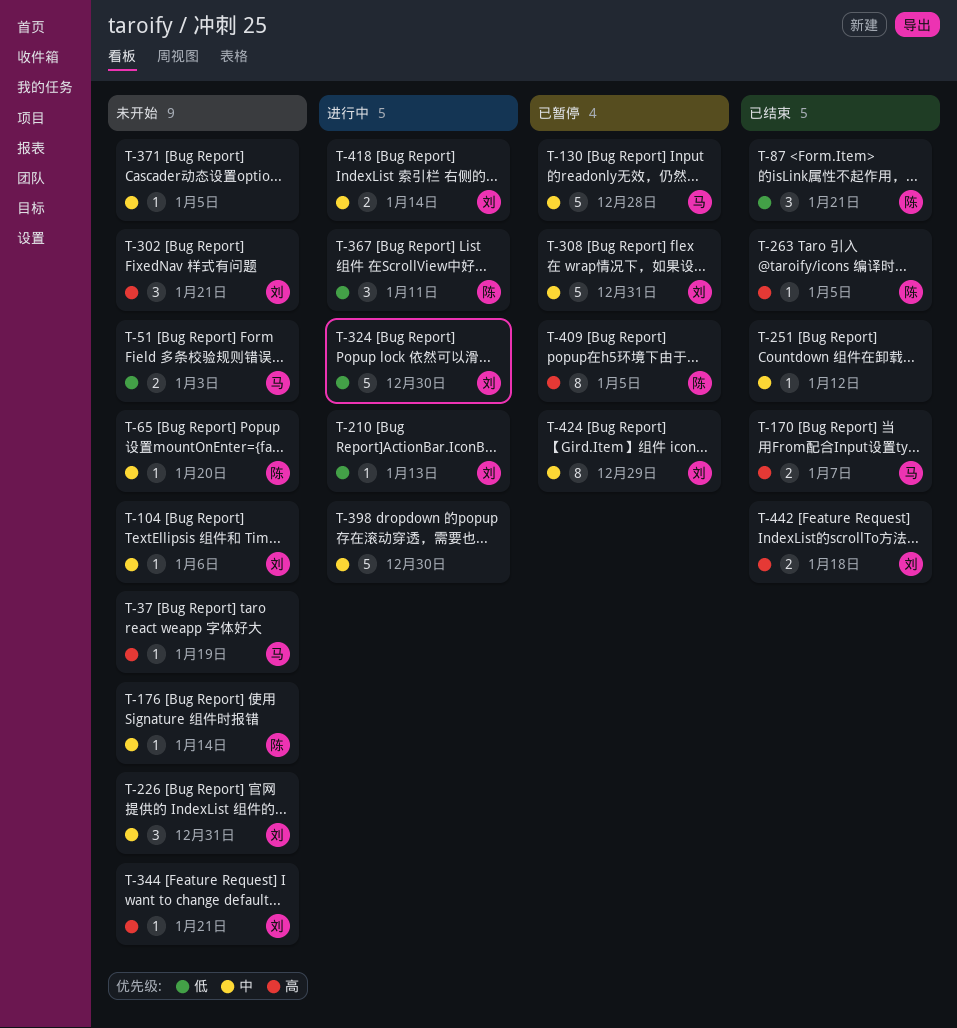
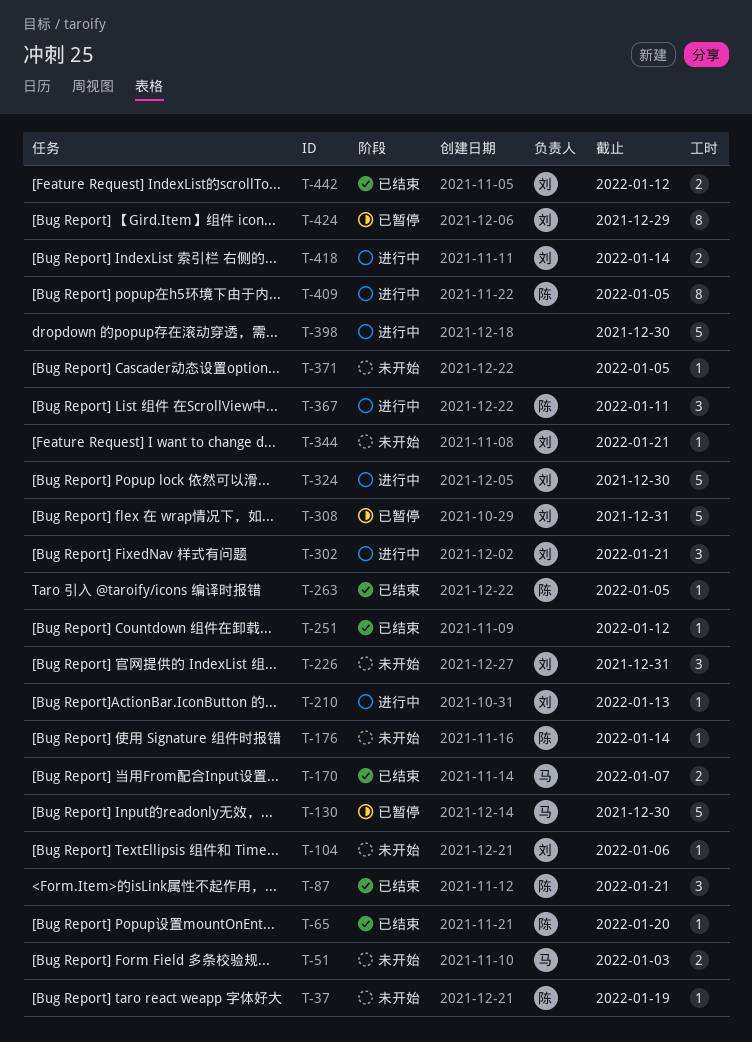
T-37, owner: 马 -> 陈
T-65, status: 未开始 -> 已结束
T-130, due: Dec 28 -> Dec 30
T-302, status: 未开始 -> 进行中
T-409, status: 已暂停 -> 进行中
T-442, due: Jan 18 -> Jan 12

